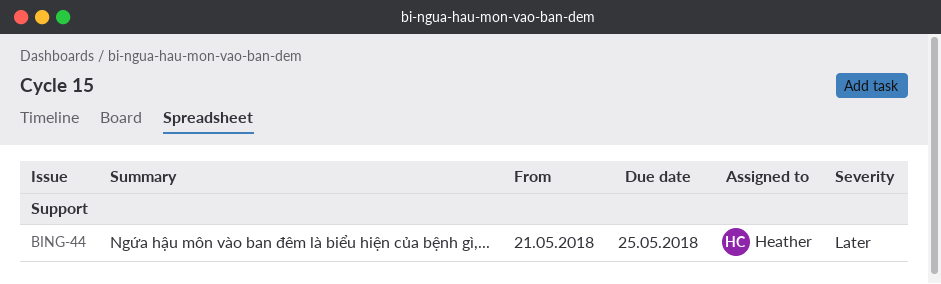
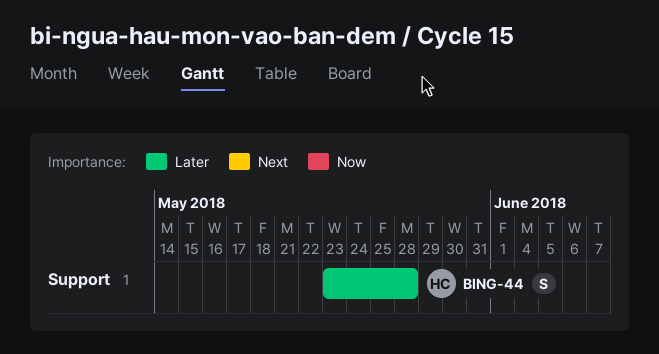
BING-44, start: May 21 -> May 23
BING-44, due: May 25 -> May 28

